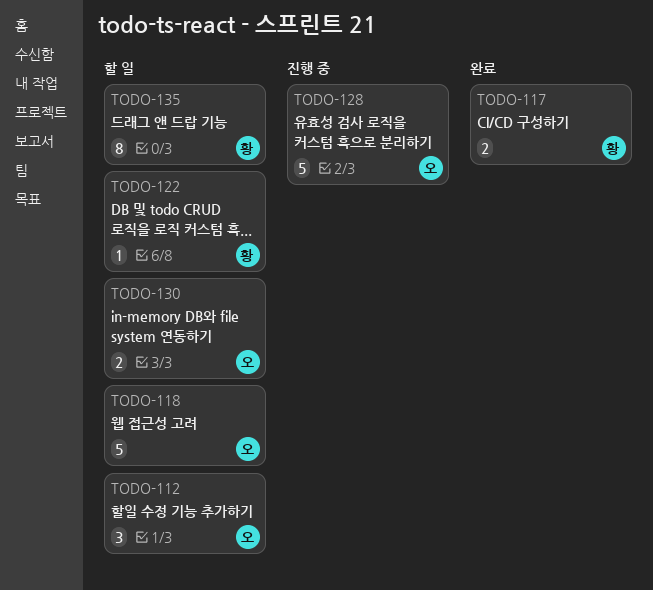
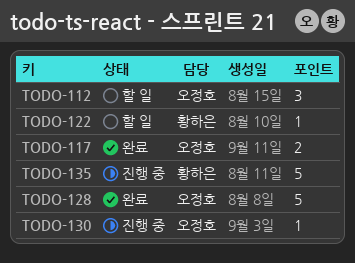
TODO-117, owner: 황하은 -> 오정호
TODO-118: present -> none
TODO-128, status: 진행 중 -> 완료
TODO-130, status: 할 일 -> 진행 중
TODO-130, estimate: 2 -> 1
TODO-135, status: 할 일 -> 진행 중
TODO-135, estimate: 8 -> 5

